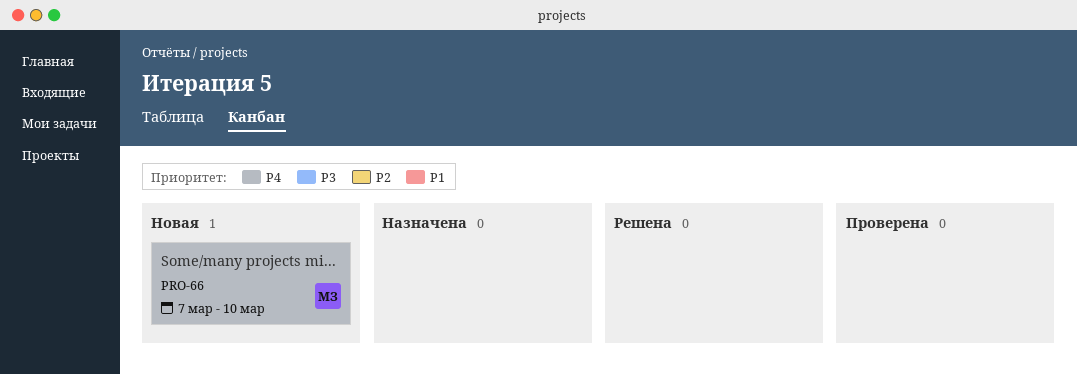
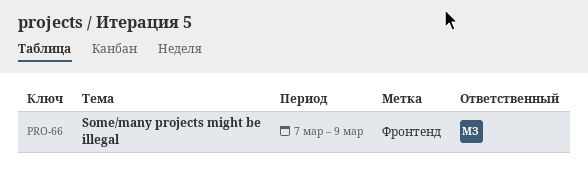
PRO-66, due: Mar 10 -> Mar 9

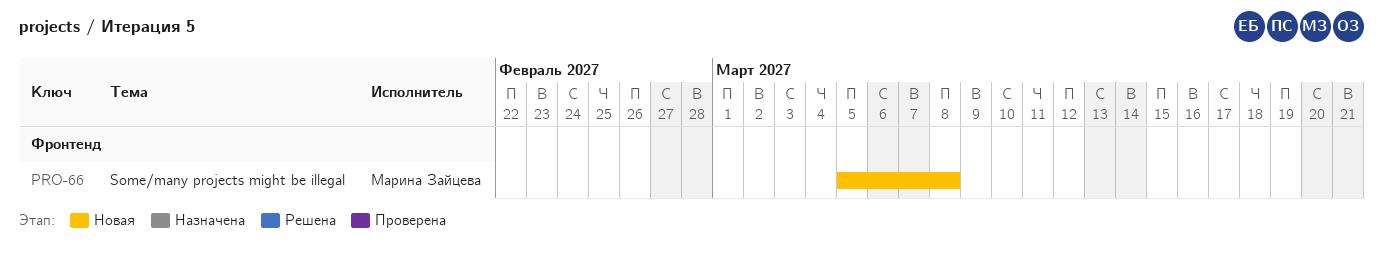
PRO-66, start: Mar 7 -> Mar 5
PRO-66, due: Mar 9 -> Mar 8

